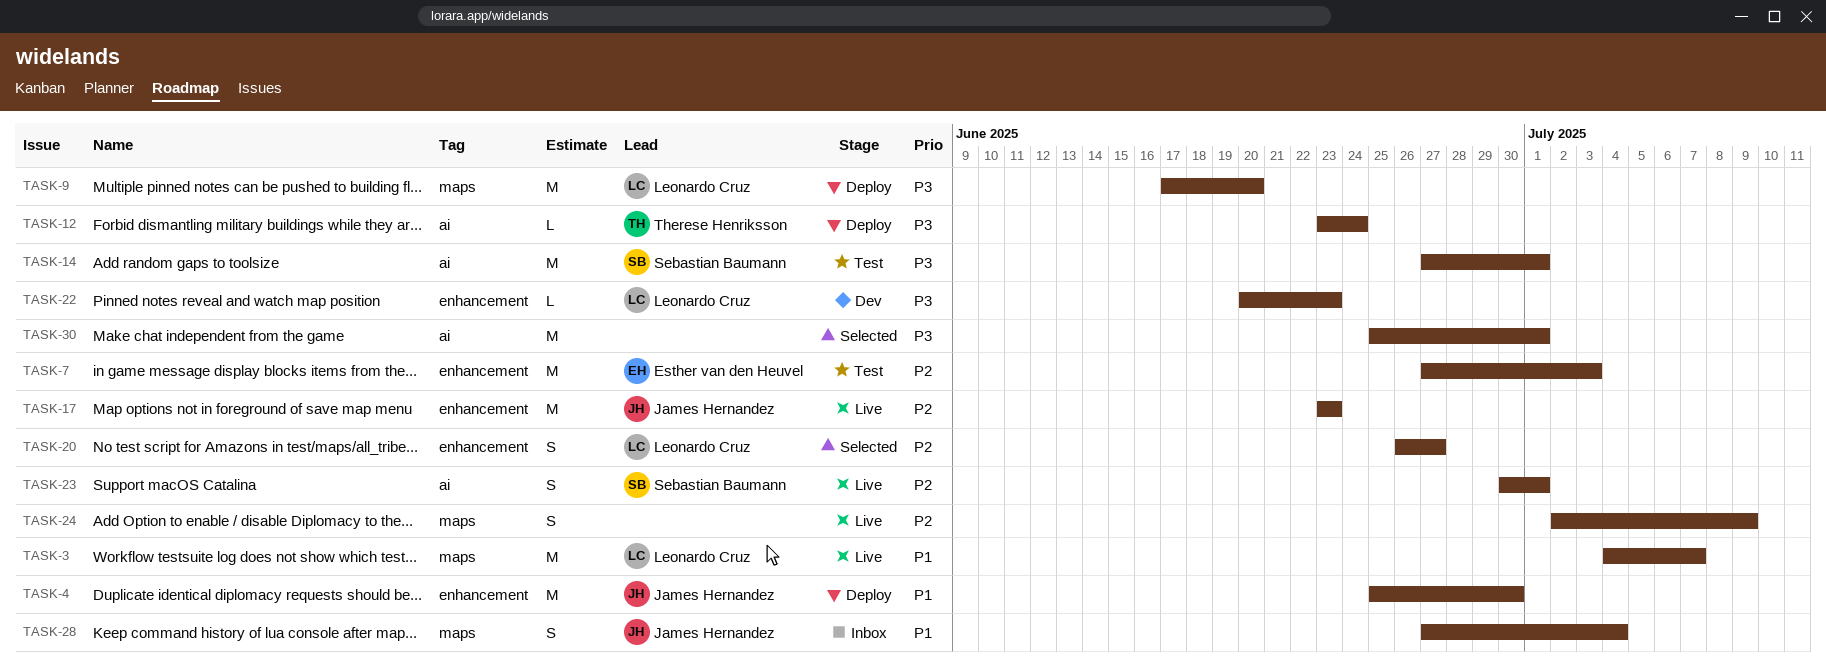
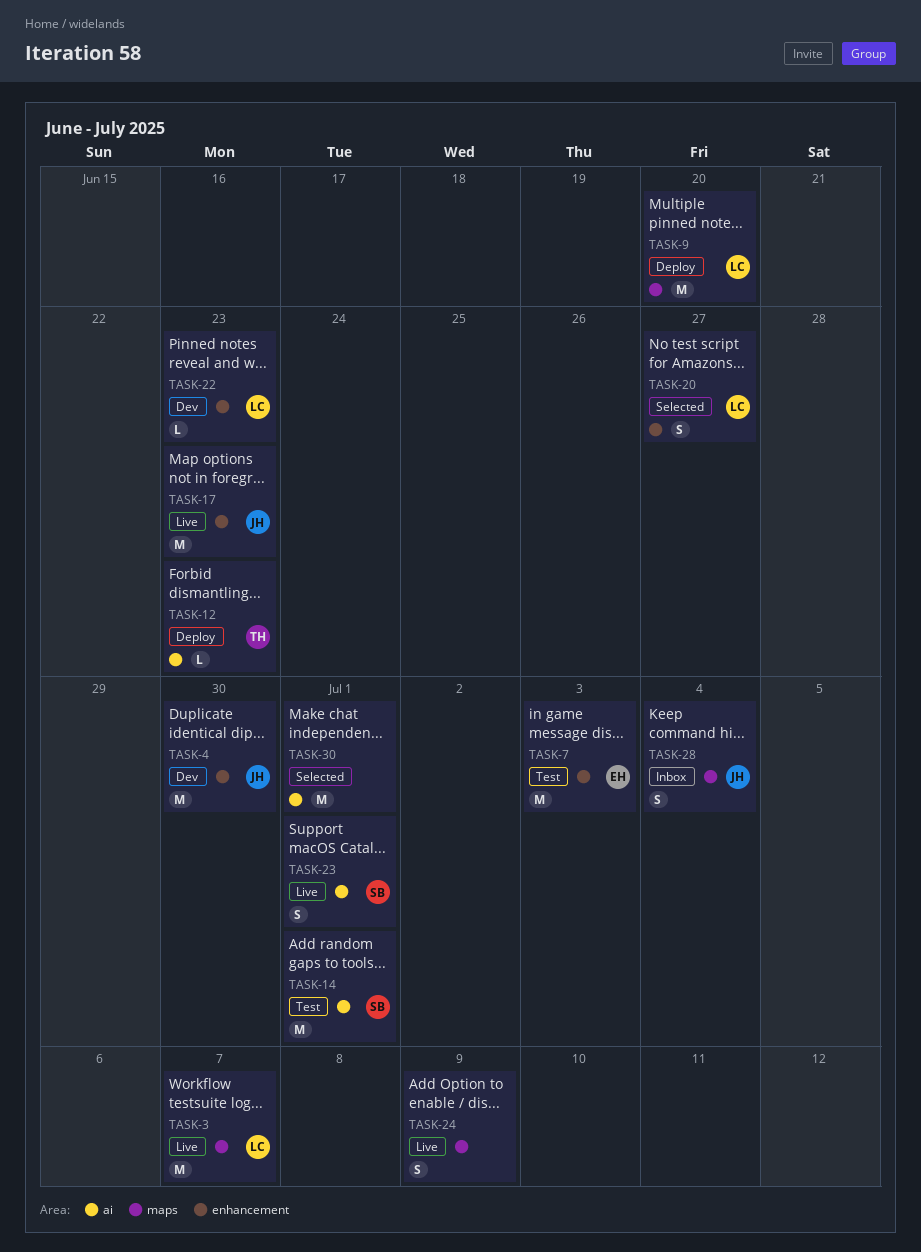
TASK-4, status: Deploy -> Dev
TASK-12, due: Jun 24 -> Jun 23

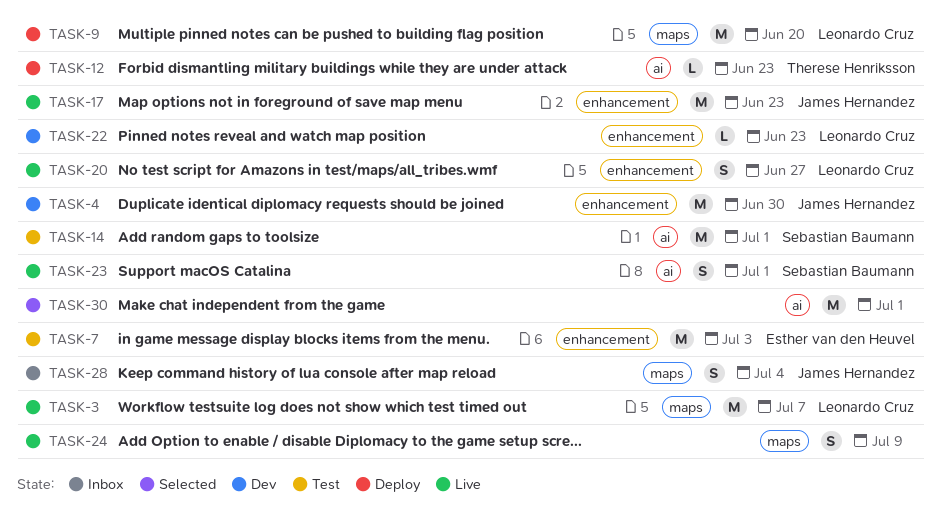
TASK-20, status: Selected -> Live

